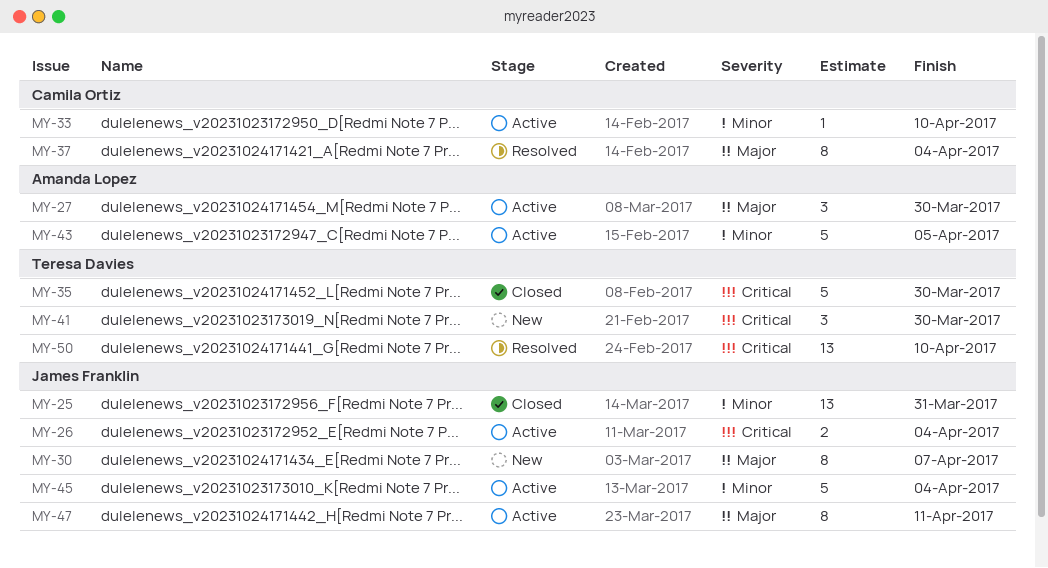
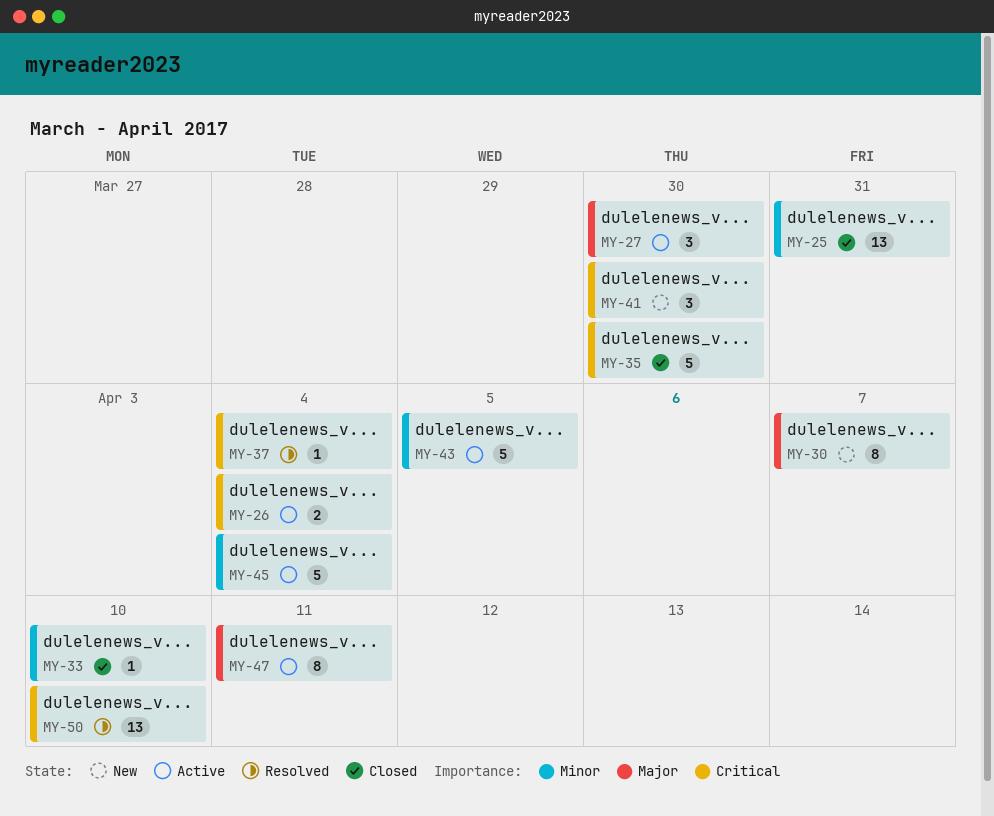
MY-33, status: Active -> Closed
MY-37, priority: Major -> Critical
MY-37, estimate: 8 -> 1

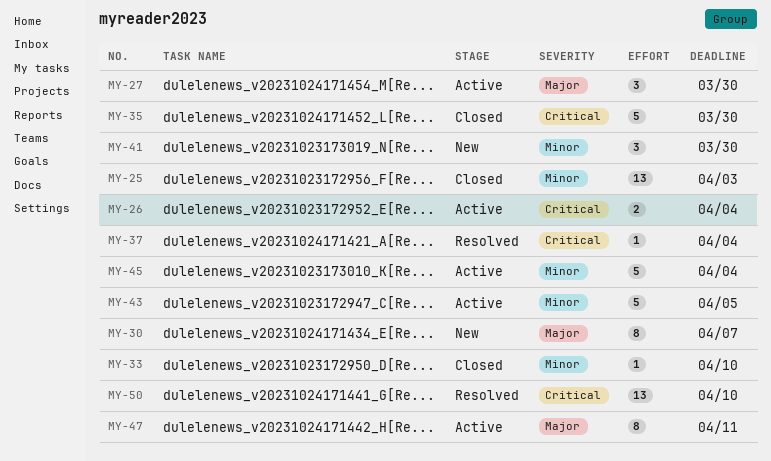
MY-25, due: Mar 31 -> Apr 3
MY-41, priority: Critical -> Minor

